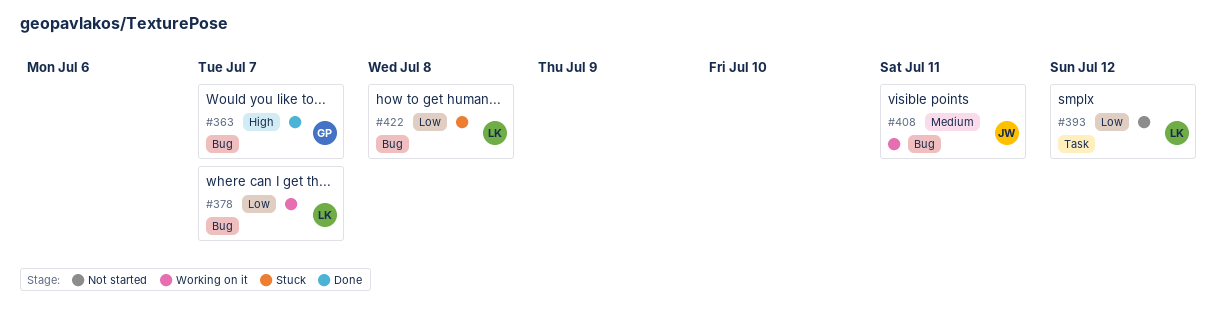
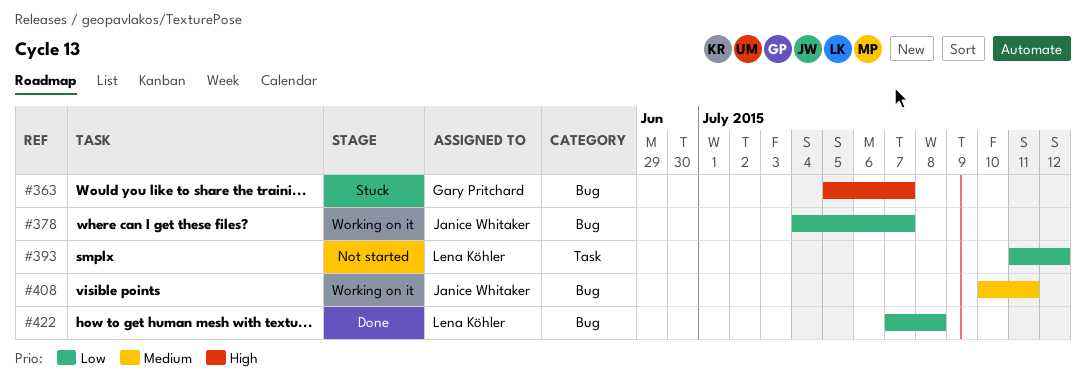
#363, status: Done -> Stuck
#378, owner: Lena Köhler -> Janice Whitaker
#422, status: Stuck -> Done

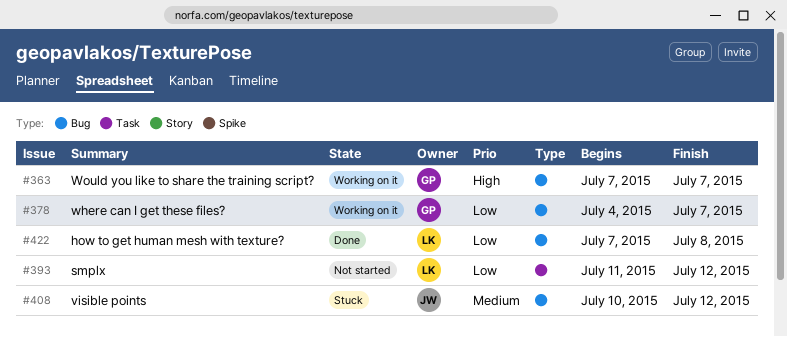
#363, status: Stuck -> Working on it
#363, start: Jul 5 -> Jul 7
#378, owner: Janice Whitaker -> Gary Pritchard
#408, status: Working on it -> Stuck
#408, due: Jul 11 -> Jul 12

